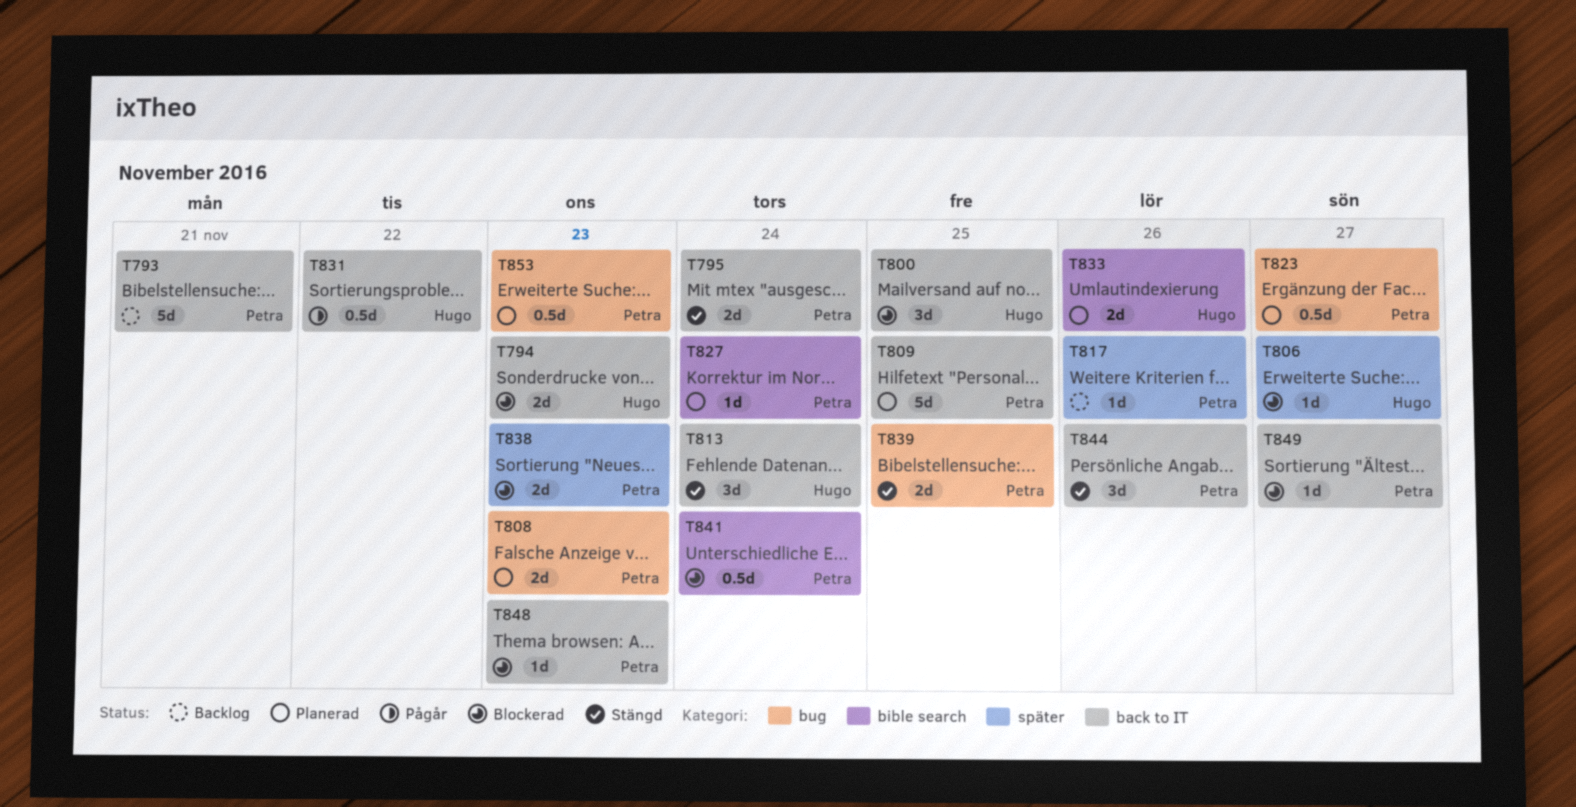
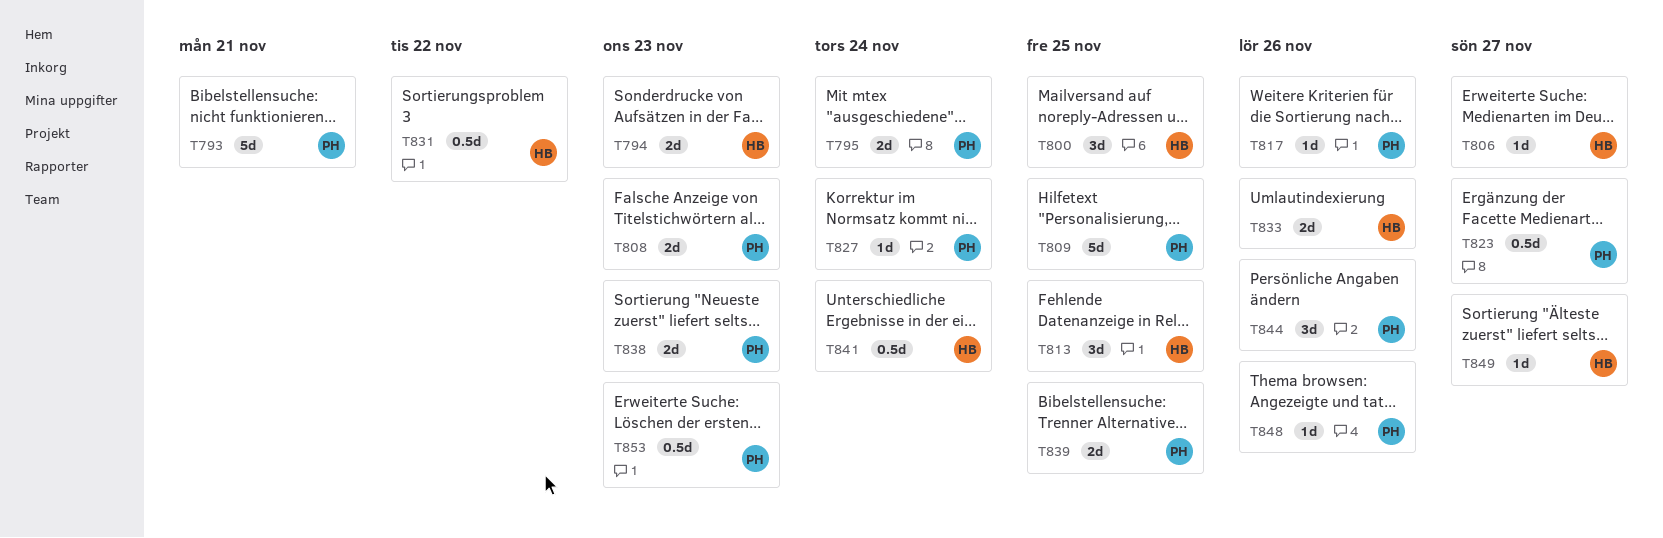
T813, due: Nov 24 -> Nov 25
T841, owner: Petra -> Hugo
T848, due: Nov 23 -> Nov 26
T849, owner: Petra -> Hugo

